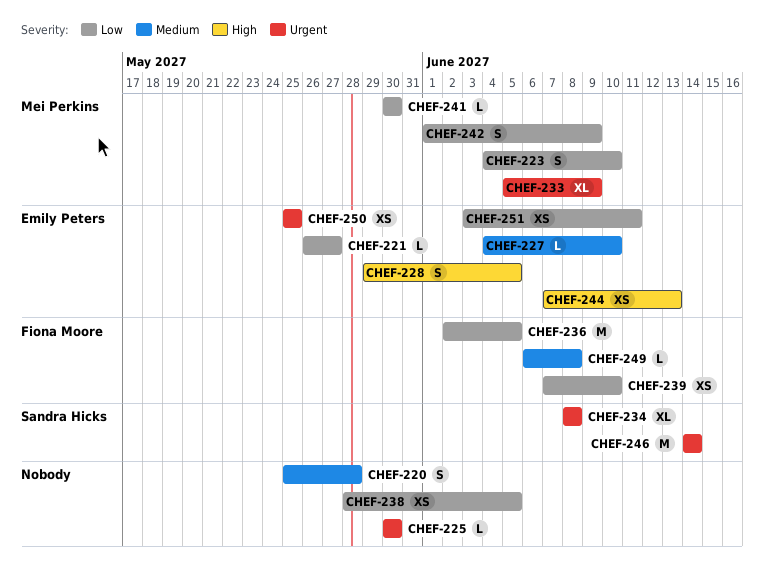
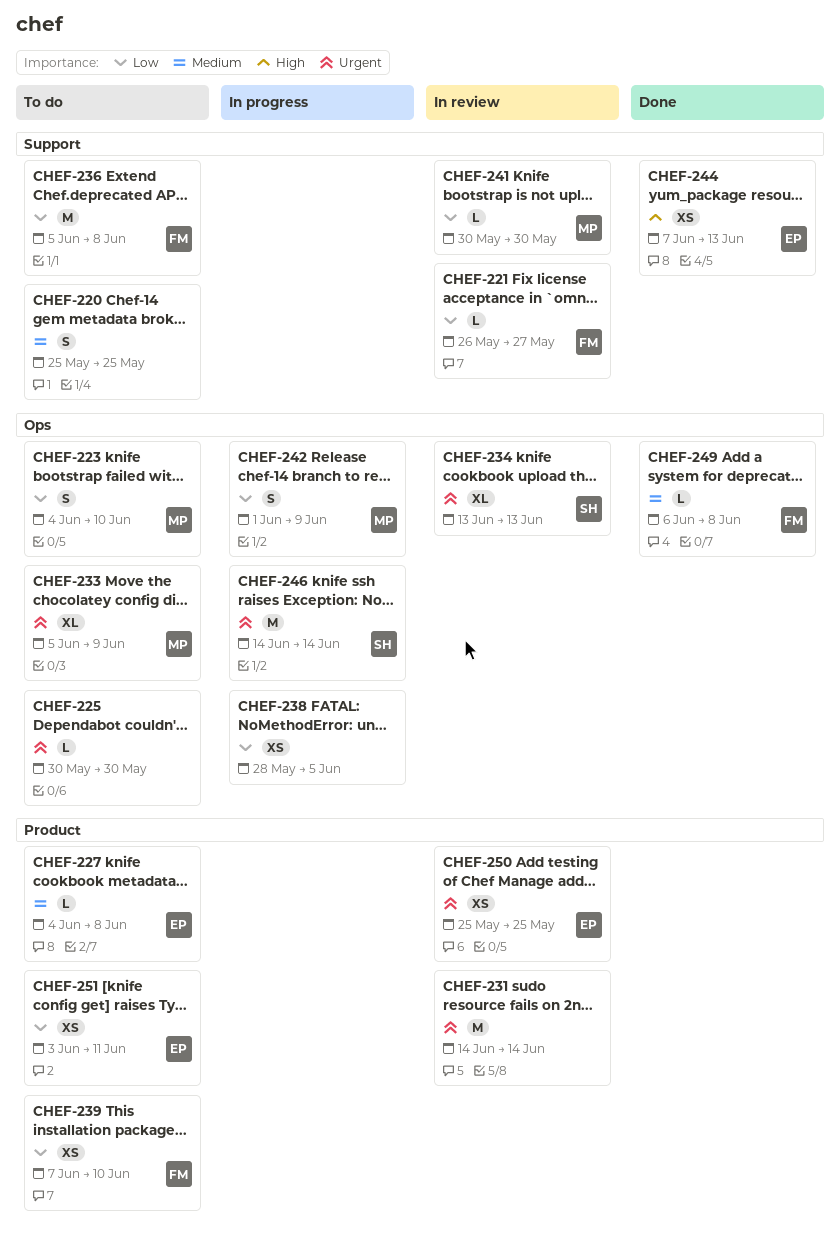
CHEF-220, due: May 28 -> May 25
CHEF-221, owner: Emily Peters -> Fiona Moore
CHEF-227, due: Jun 10 -> Jun 8
CHEF-228: present -> none
CHEF-231: none -> present
CHEF-234, start: Jun 8 -> Jun 13
CHEF-234, due: Jun 8 -> Jun 13
CHEF-236, start: Jun 2 -> Jun 5
CHEF-236, due: Jun 5 -> Jun 8

